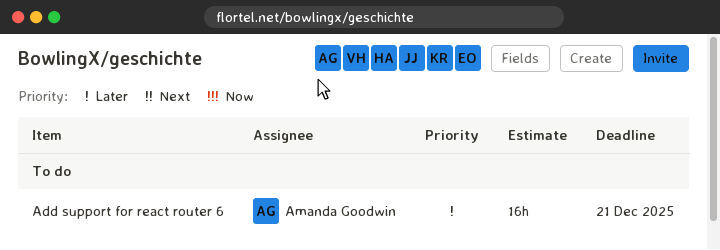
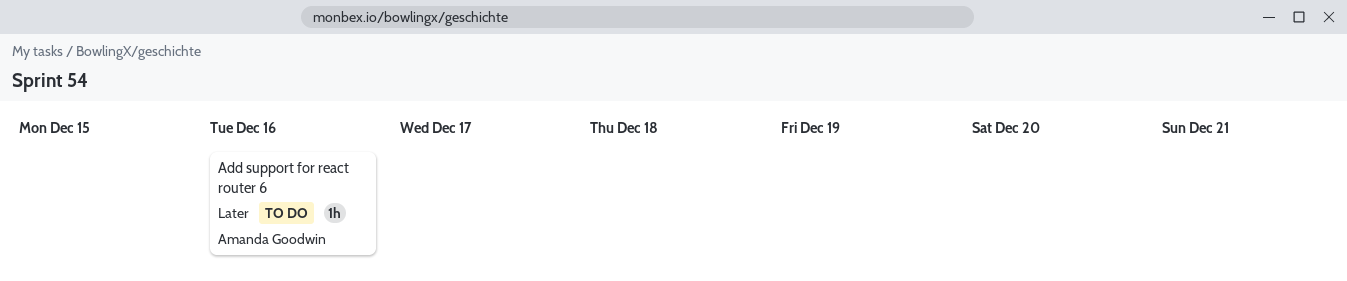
Add support for react router 6, estimate: 16h -> 1h
Add support for react router 6, due: Dec 21 -> Dec 16

